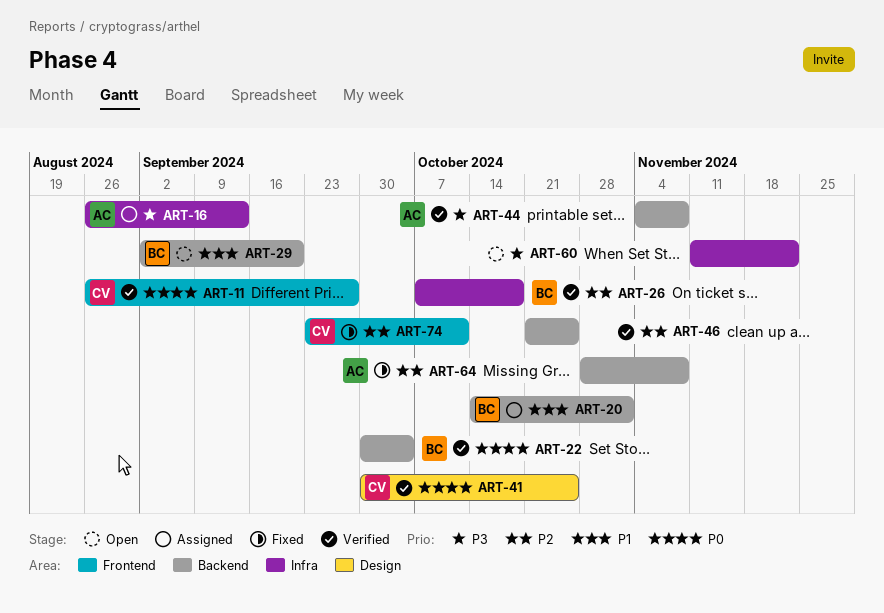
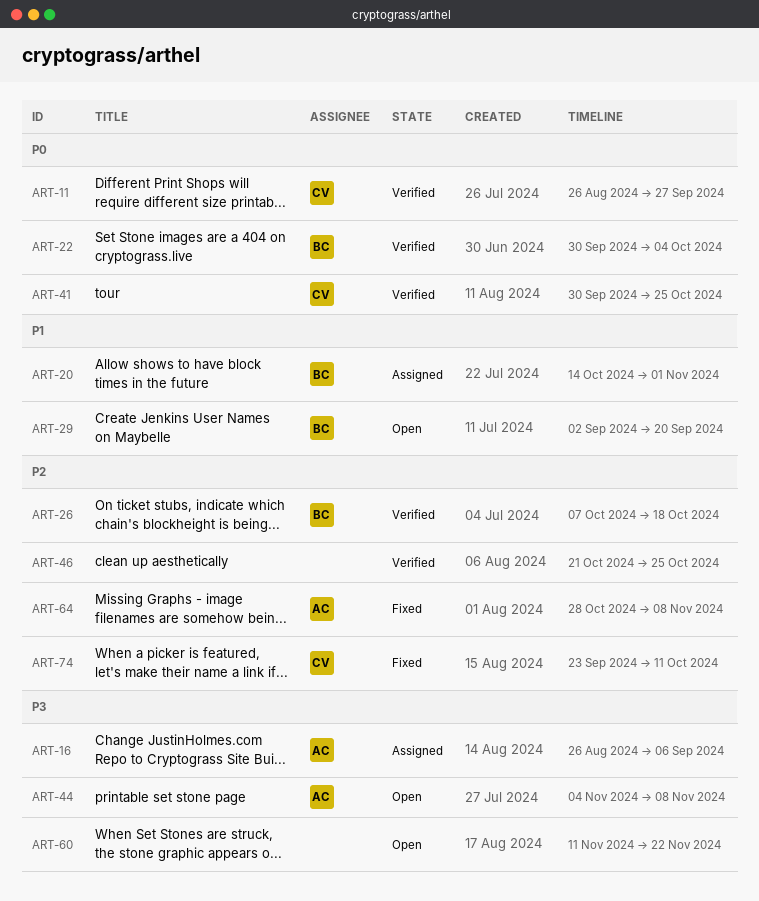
ART-16, due: Sep 13 -> Sep 6
ART-44, status: Verified -> Open

